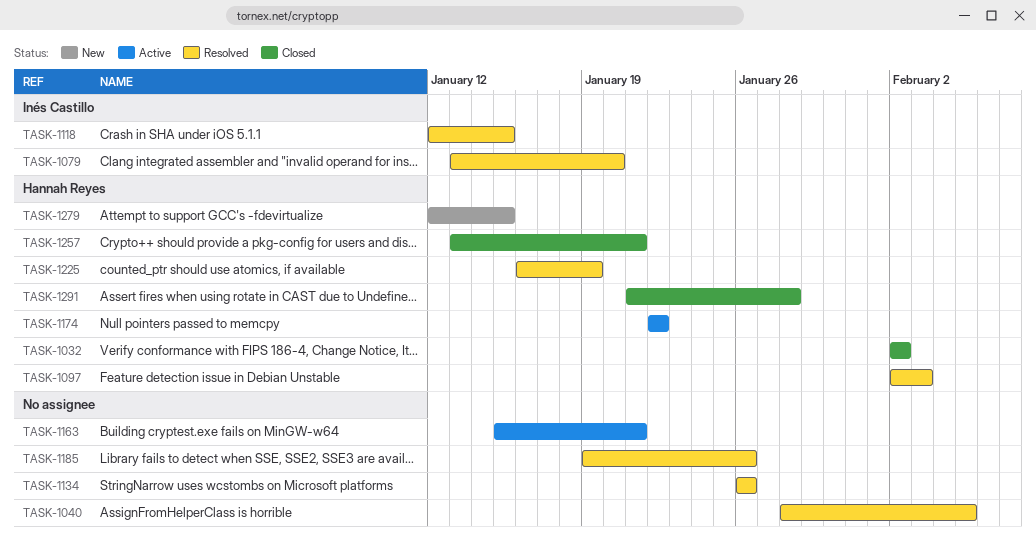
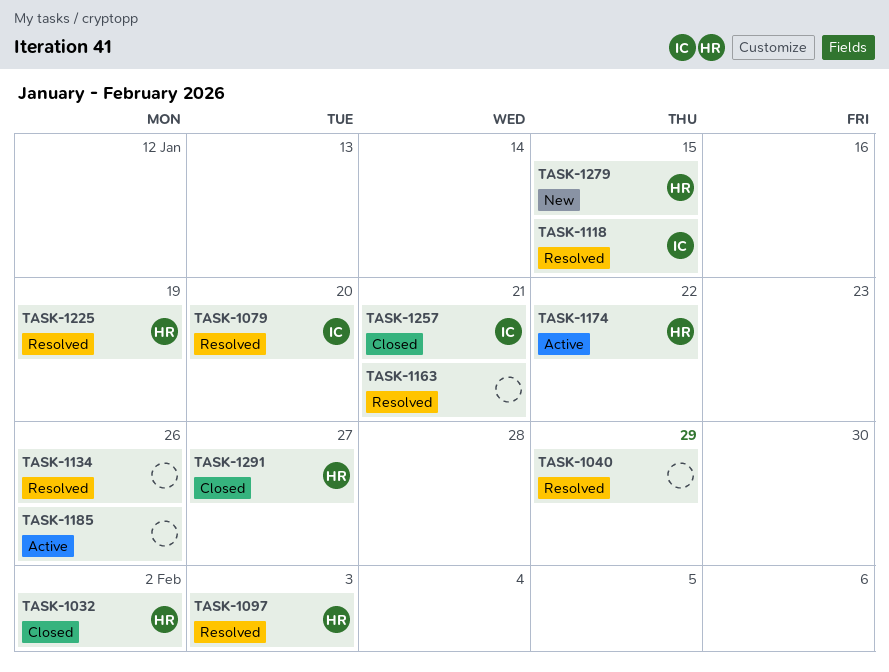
TASK-1040, due: Feb 5 -> Jan 29
TASK-1163, status: Active -> Resolved
TASK-1185, status: Resolved -> Active
TASK-1257, owner: Hannah Reyes -> Inés Castillo
TASK-1291, due: Jan 28 -> Jan 27

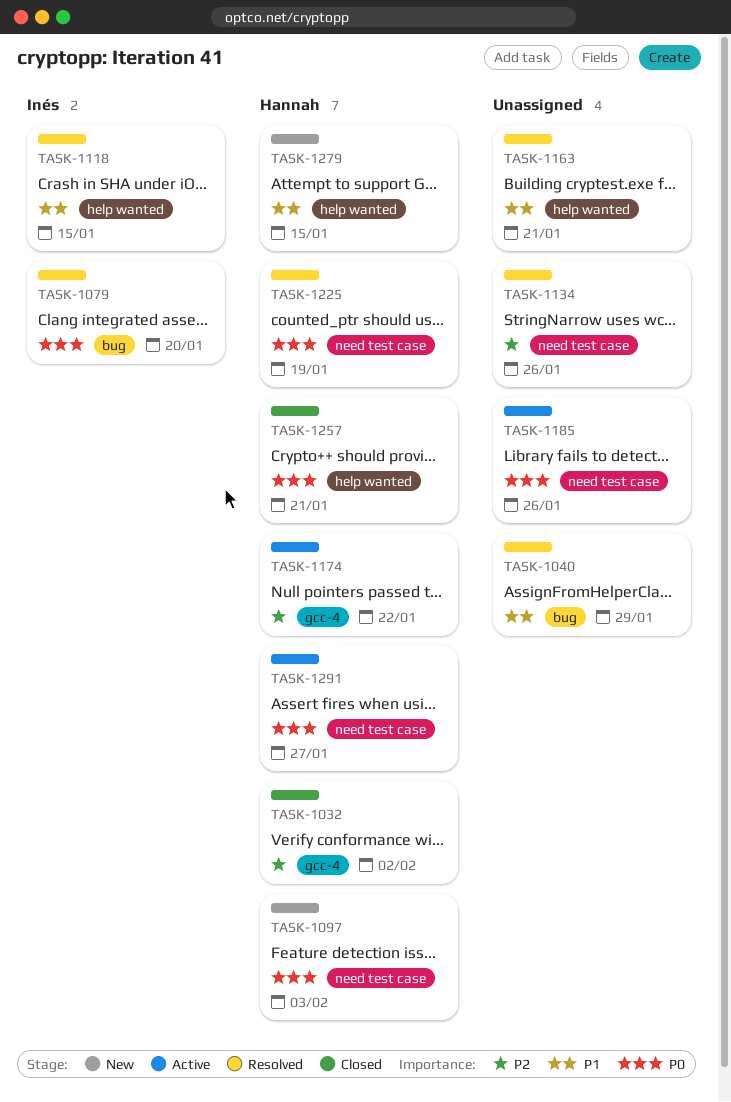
TASK-1097, status: Resolved -> New
TASK-1257, owner: Inés -> Hannah
TASK-1291, status: Closed -> Active

